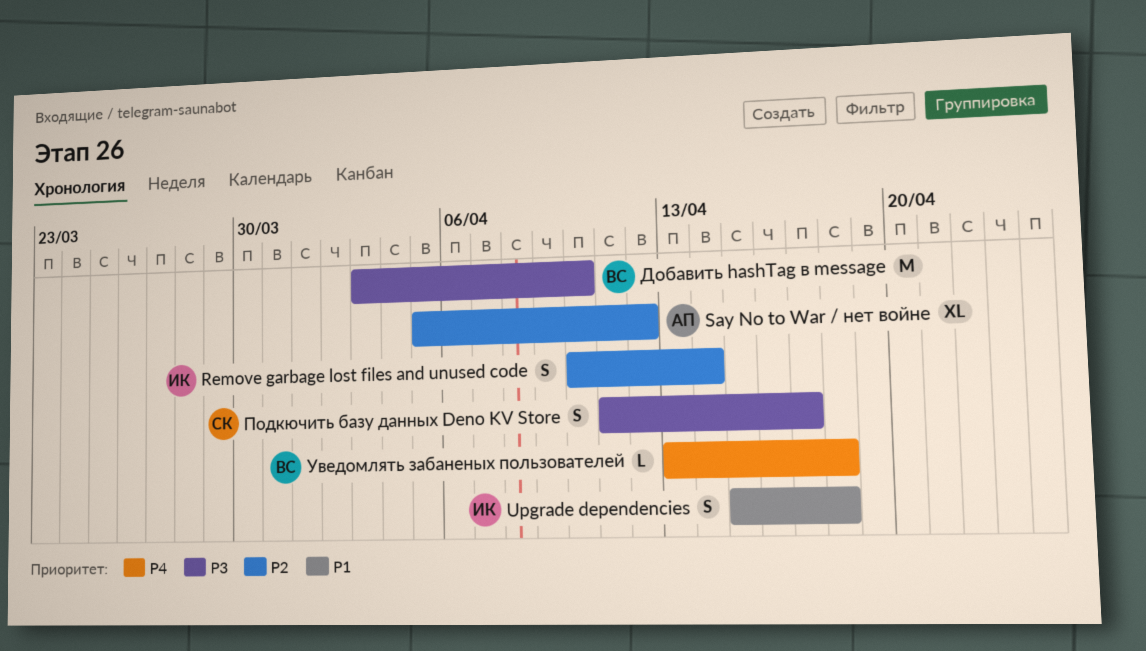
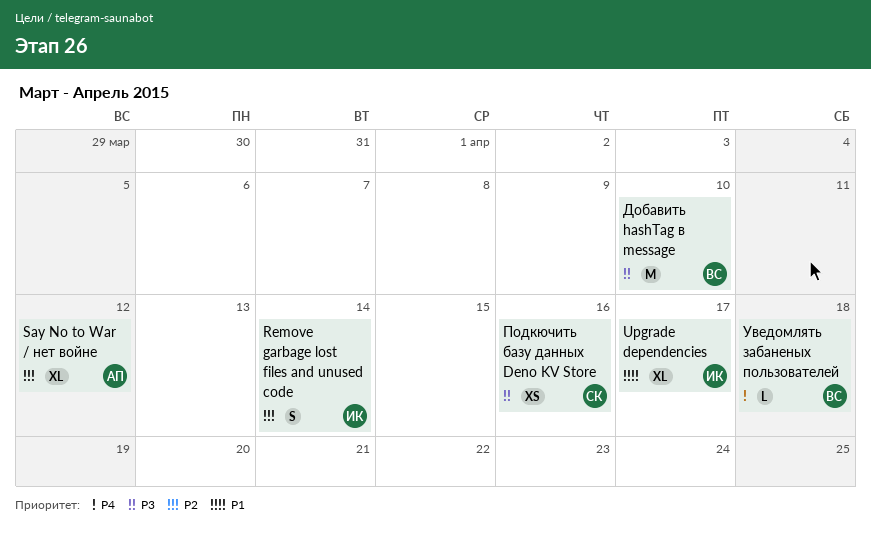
Upgrade dependencies, estimate: S -> XL
Upgrade dependencies, due: Apr 18 -> Apr 17
Подкючить базу данных Deno KV Store, estimate: S -> XS
Подкючить базу данных Deno KV Store, due: Apr 17 -> Apr 16

